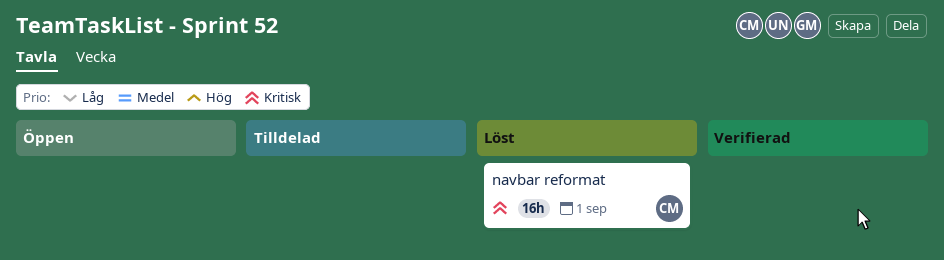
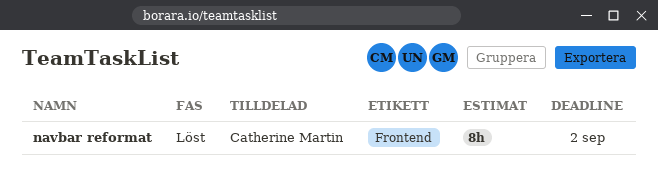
navbar reformat, estimate: 16h -> 8h
navbar reformat, due: Sep 1 -> Sep 2

